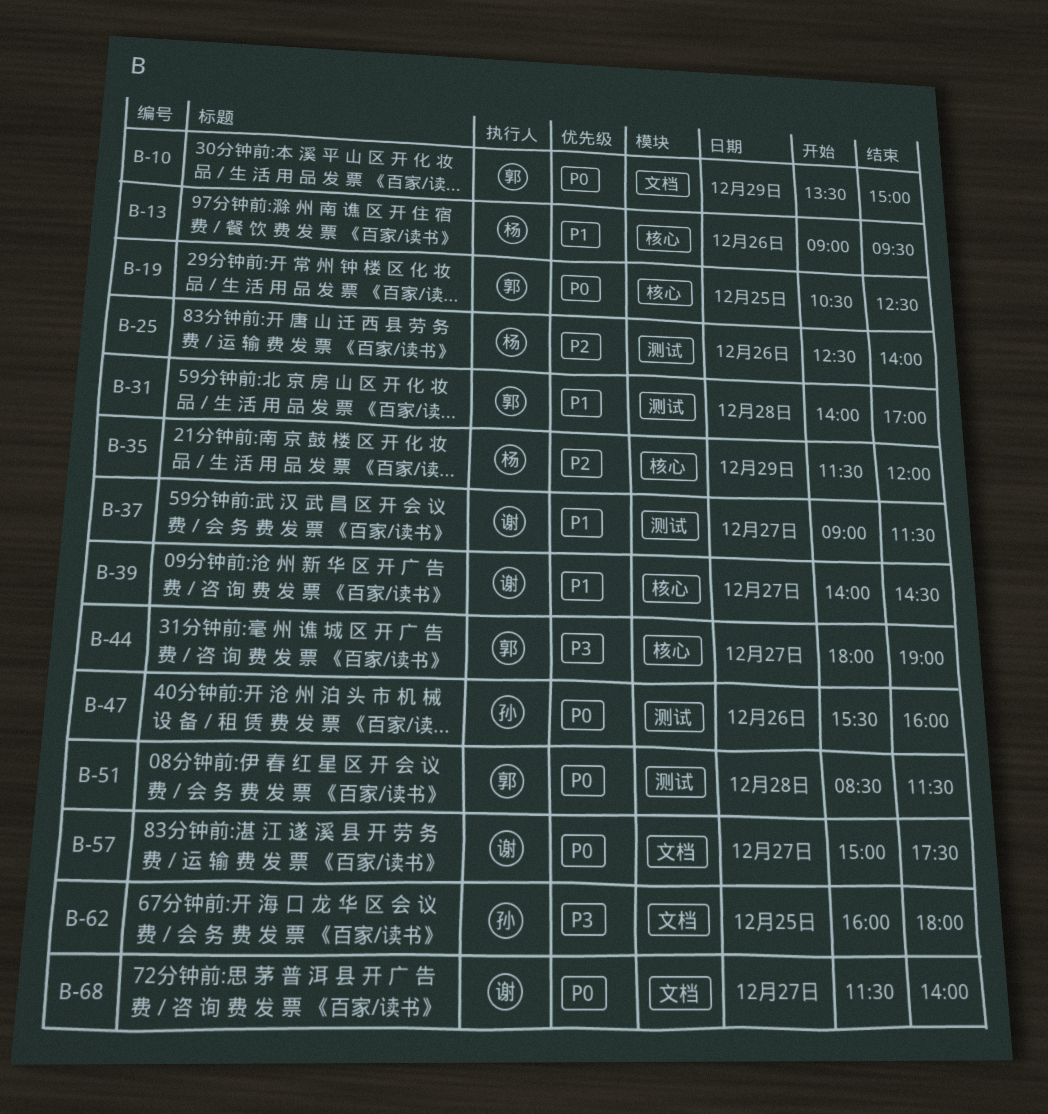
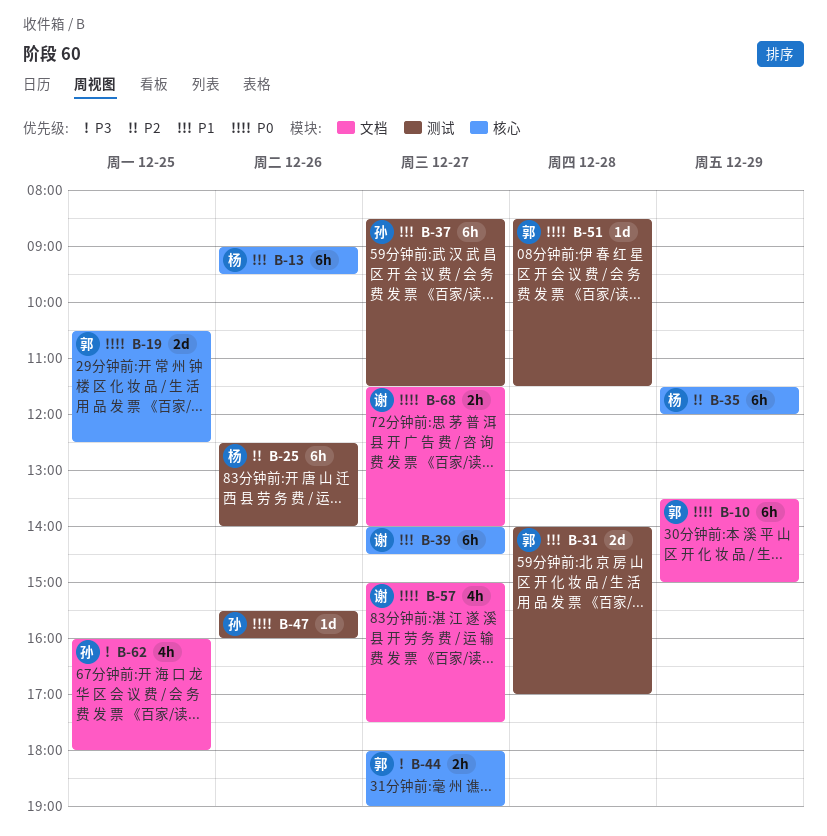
B-37, owner: 谢 -> 孙
B-37, begins: 09:00 -> 08:30

